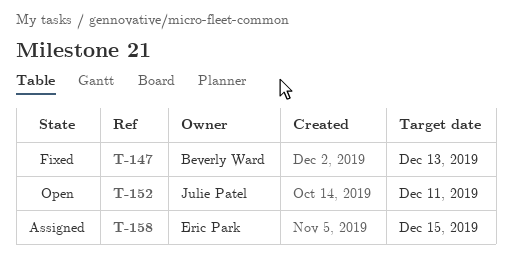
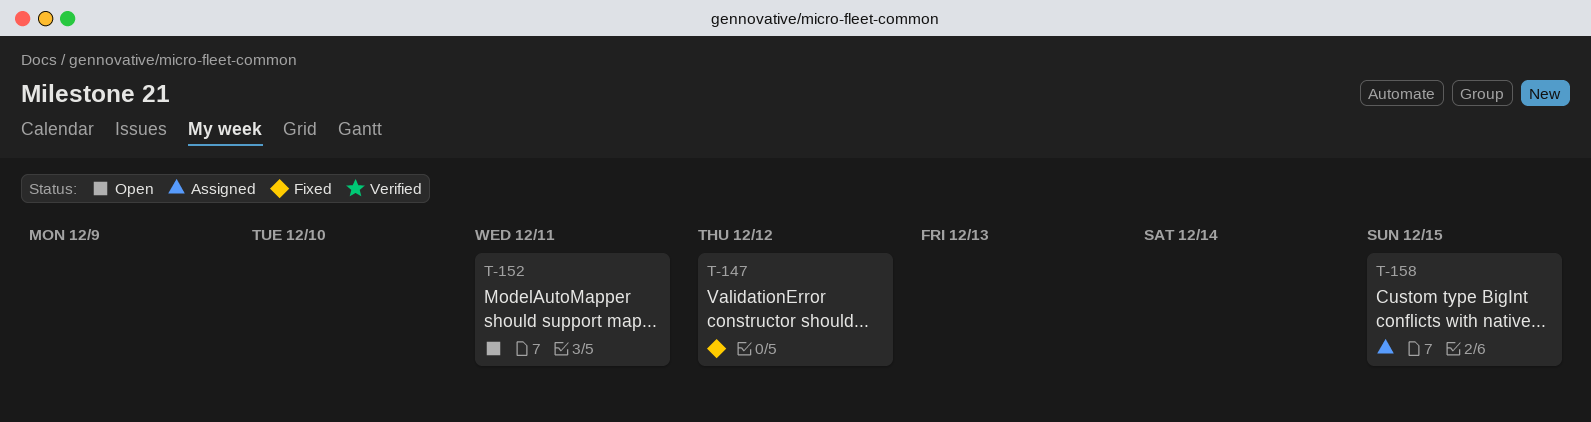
T-147, due: Dec 13 -> Dec 12

